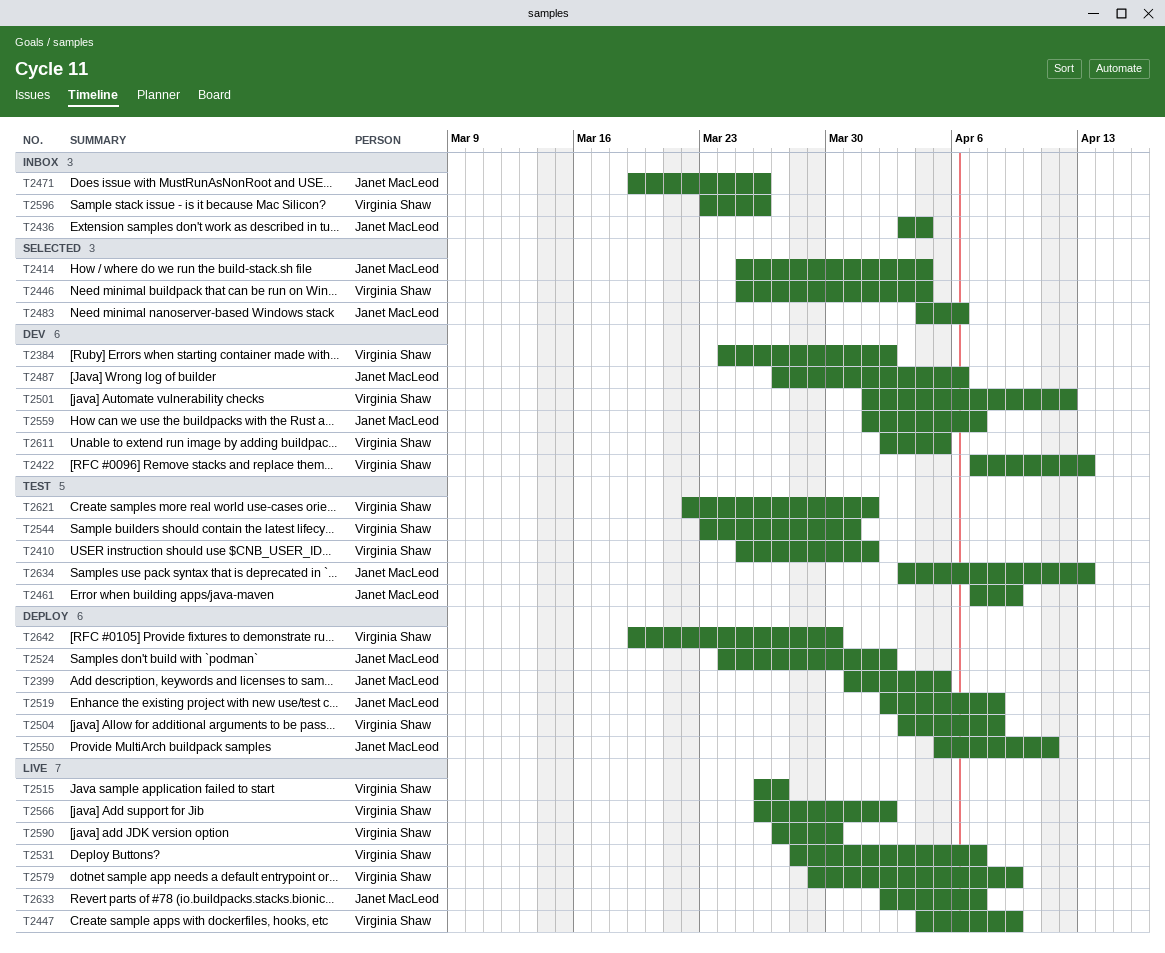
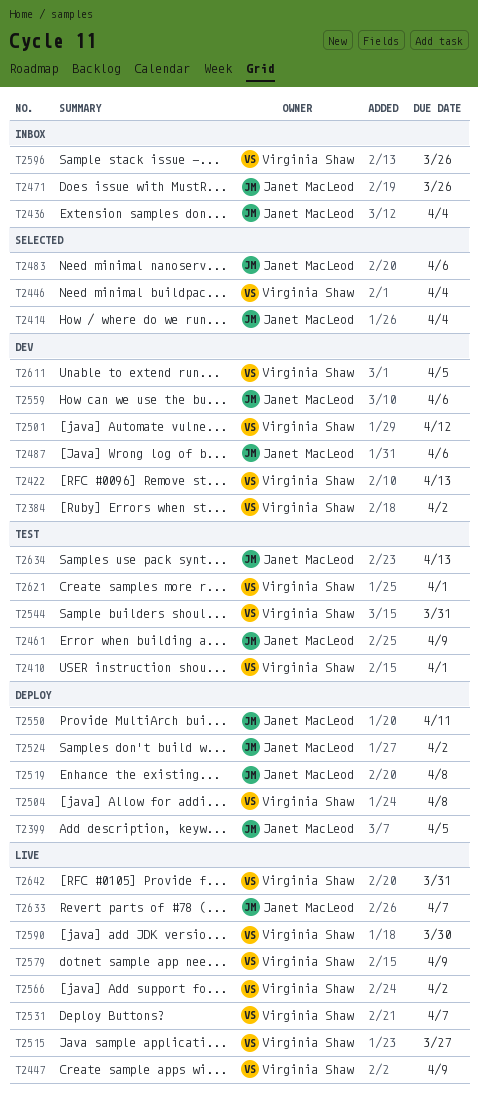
T2559, due: Apr 7 -> Apr 6
T2642, status: Deploy -> Live
T2642, due: Mar 30 -> Mar 31

